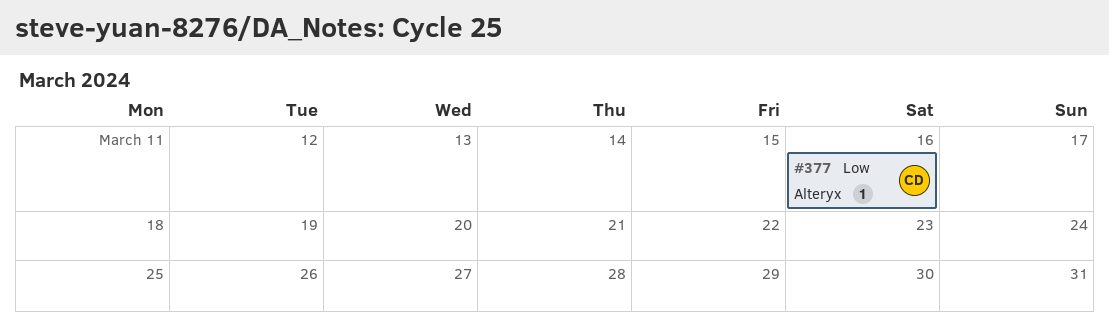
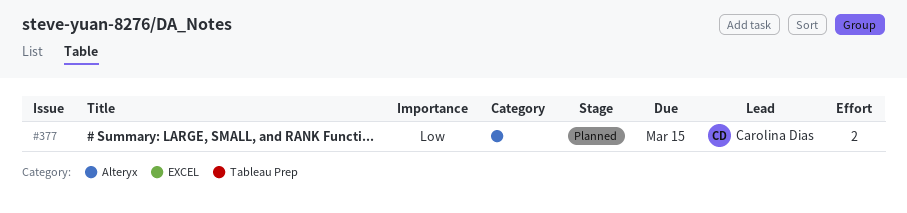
#377, estimate: 1 -> 2
#377, due: Mar 16 -> Mar 15

